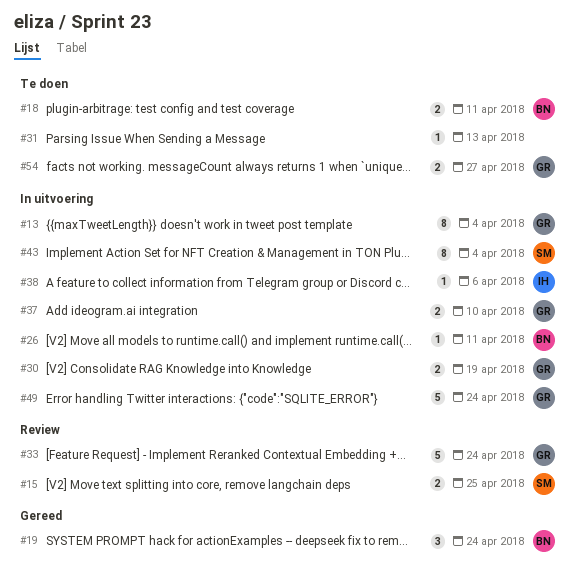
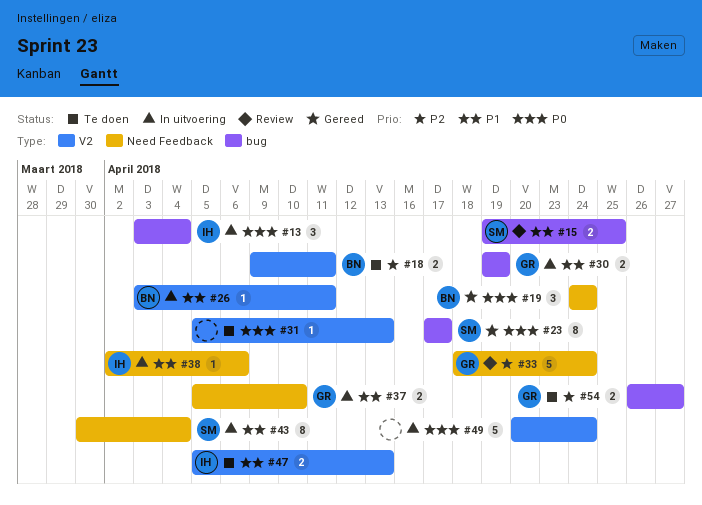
#13, owner: GR -> IH
#13, estimate: 8 -> 3
#23: none -> present
#47: none -> present
#49, owner: GR -> none

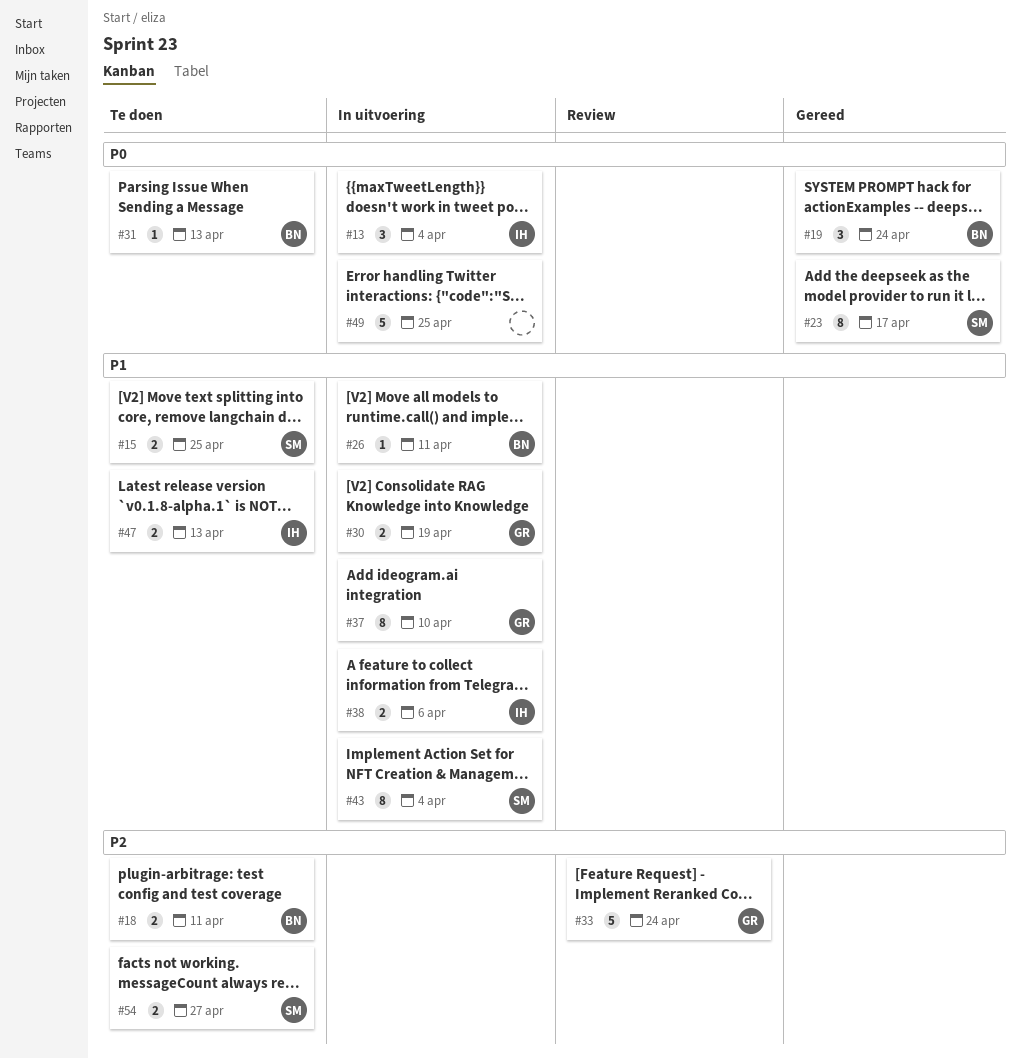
#15, status: Review -> Te doen
#31, owner: none -> BN
#37, estimate: 2 -> 8
#38, estimate: 1 -> 2
#49, due: Apr 24 -> Apr 25
#54, owner: GR -> SM

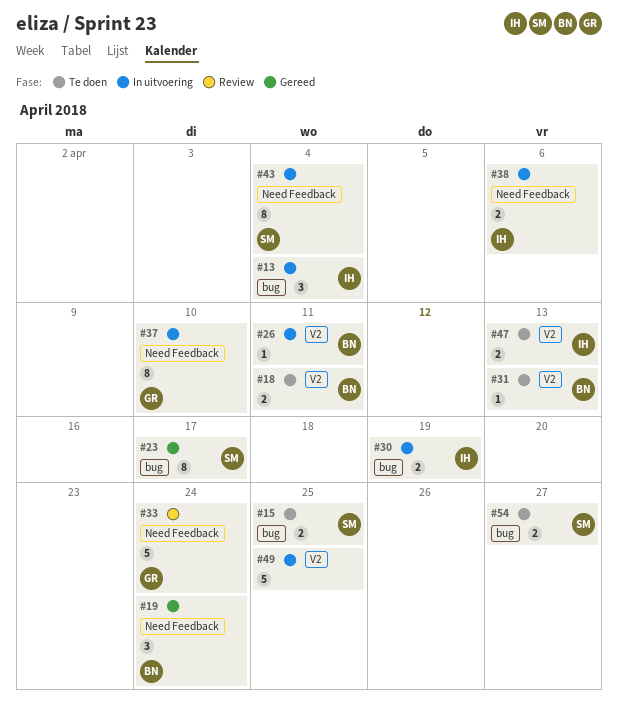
#30, owner: GR -> IH

